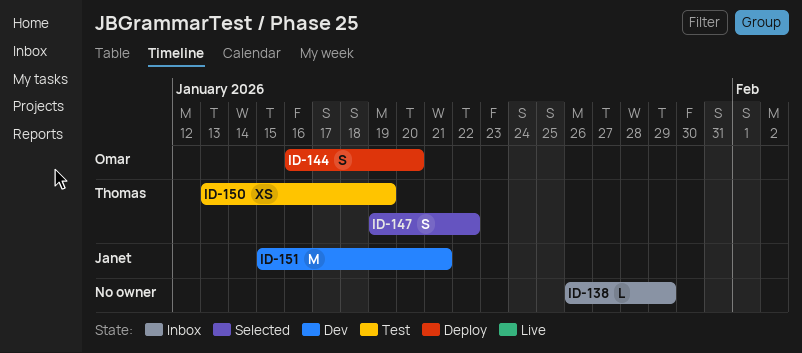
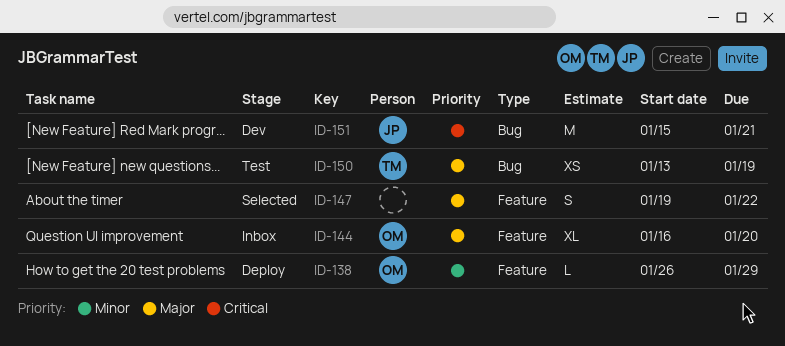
ID-138, status: Inbox -> Deploy
ID-138, owner: none -> Omar
ID-144, status: Deploy -> Inbox
ID-144, estimate: S -> XL
ID-147, owner: Thomas -> none

